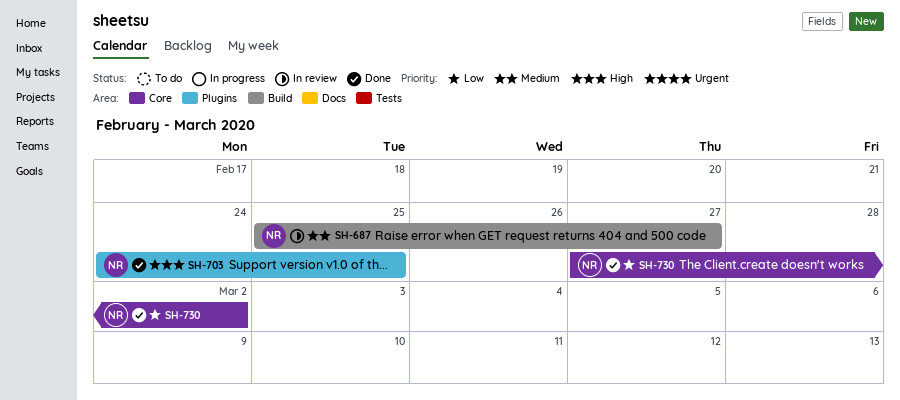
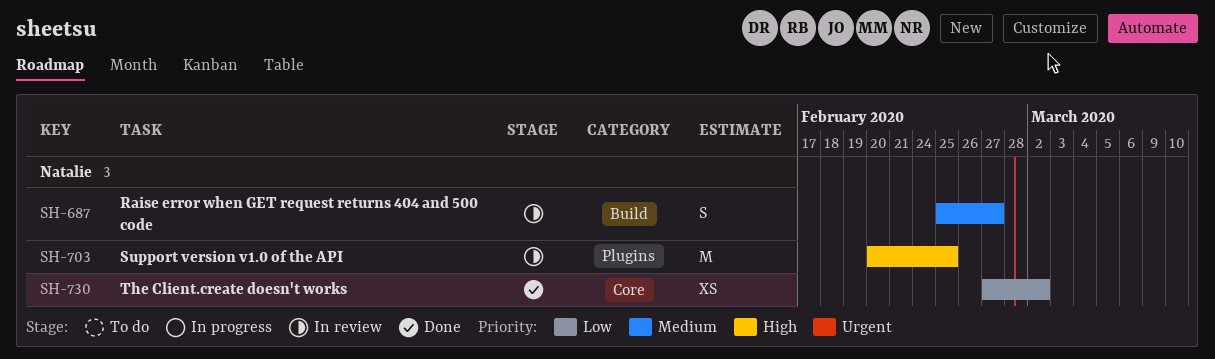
SH-703, status: Done -> In review
SH-703, start: Feb 24 -> Feb 20

